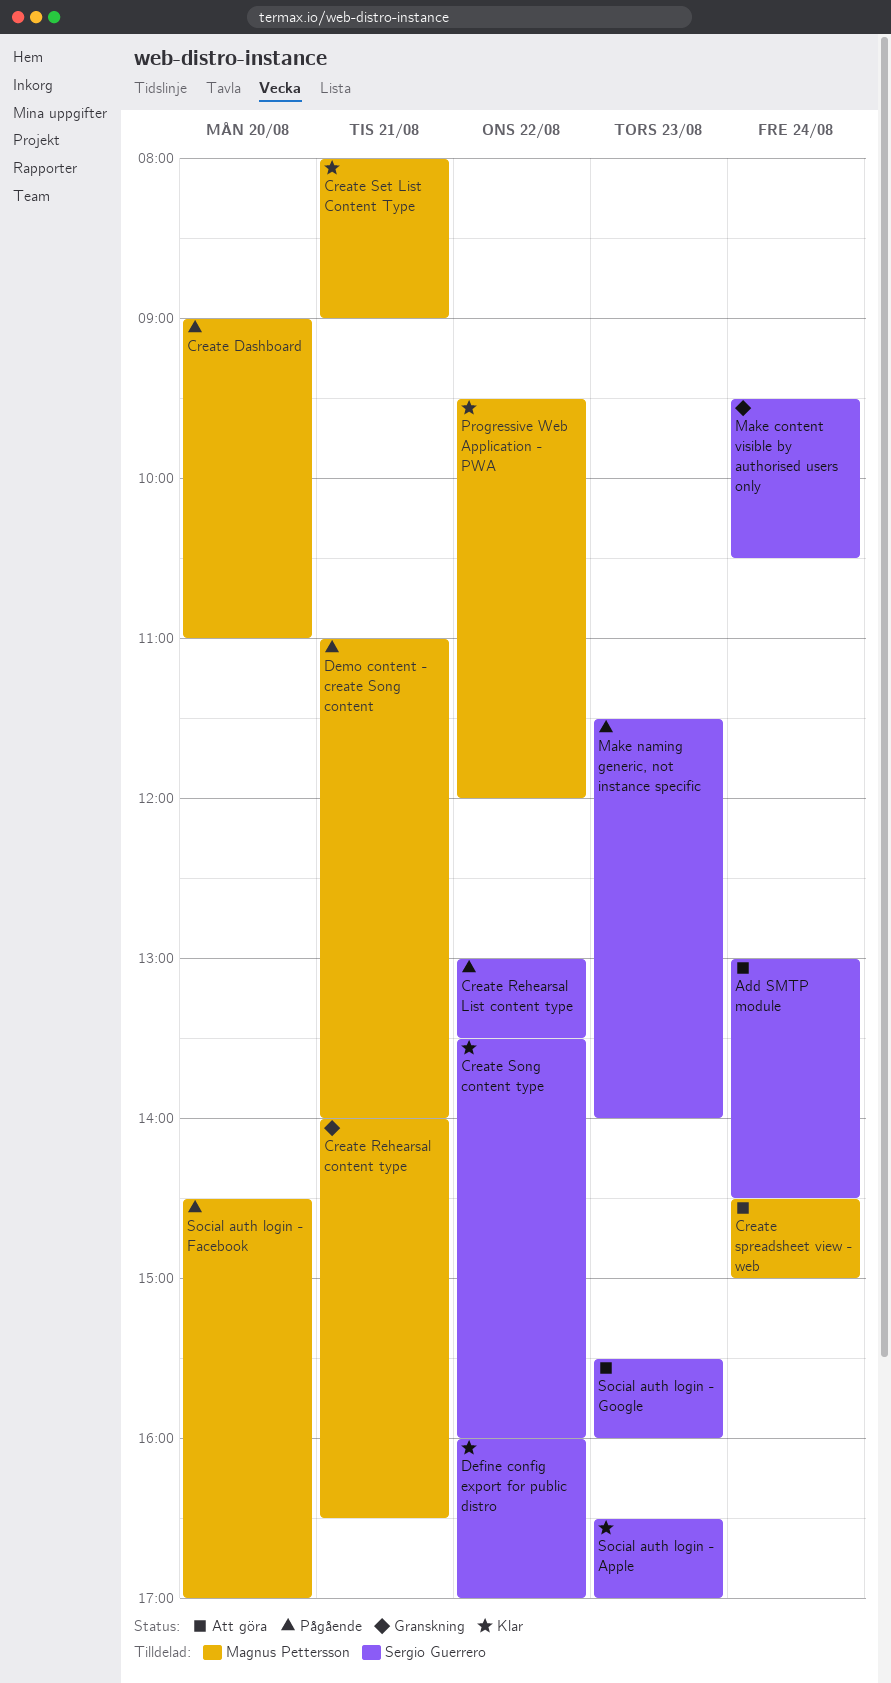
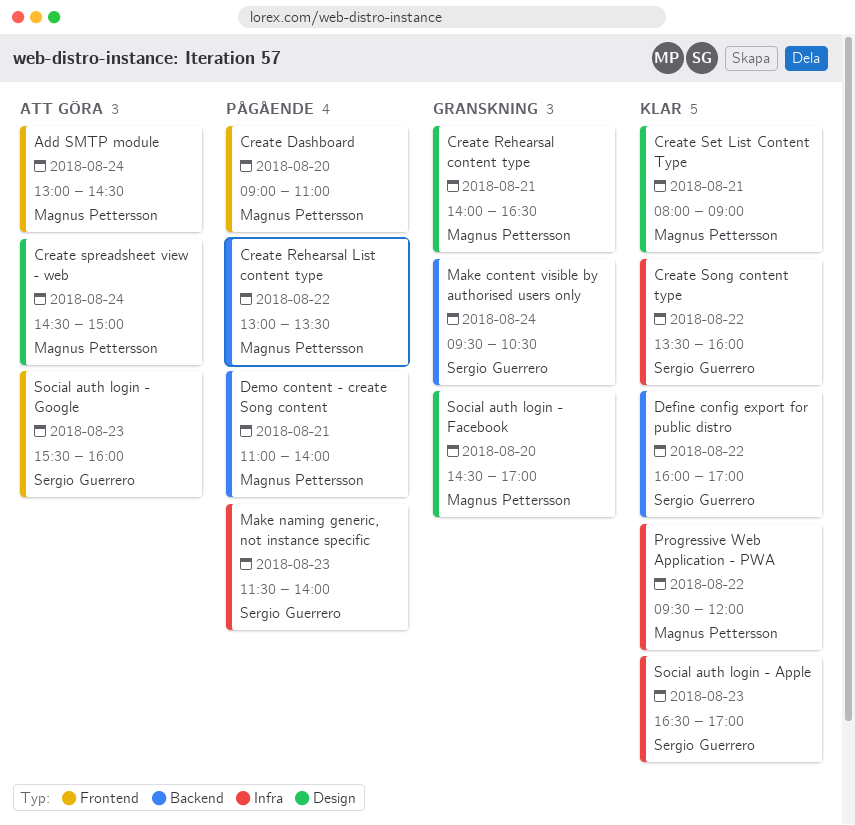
Add SMTP module, owner: Sergio Guerrero -> Magnus Pettersson
Create Rehearsal List content type, owner: Sergio Guerrero -> Magnus Pettersson
Social auth login - Facebook, status: Pågående -> Granskning

